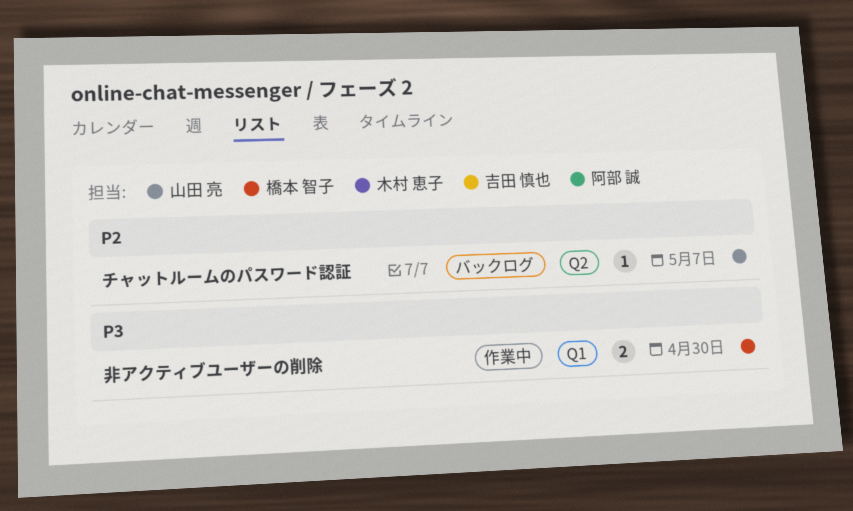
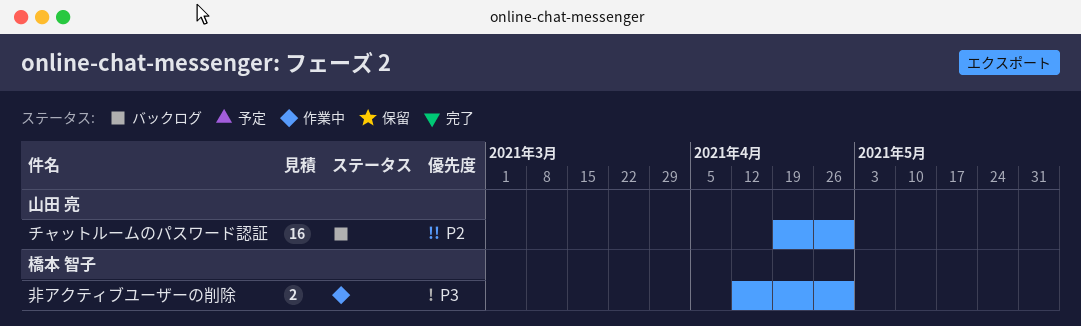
チャットルームのパスワード認証, estimate: 1 -> 16
チャットルームのパスワード認証, due: May 7 -> Apr 30

